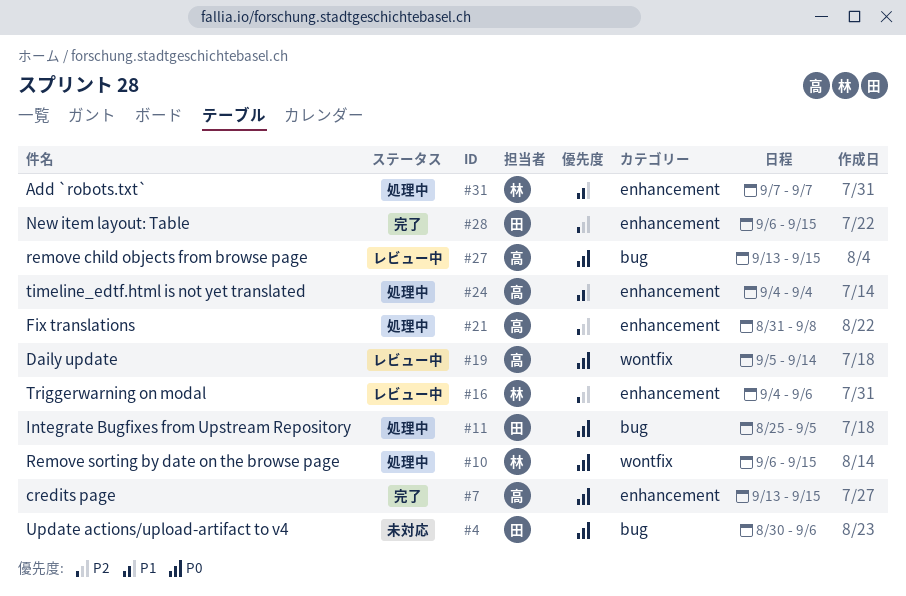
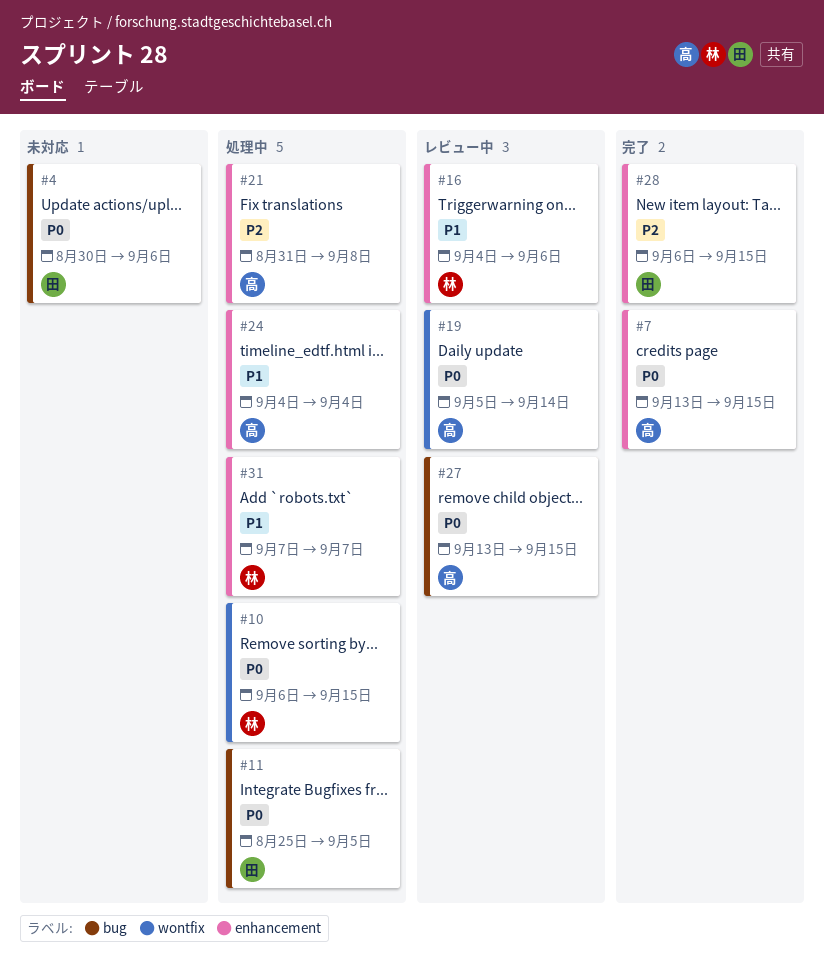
#16, priority: P2 -> P1

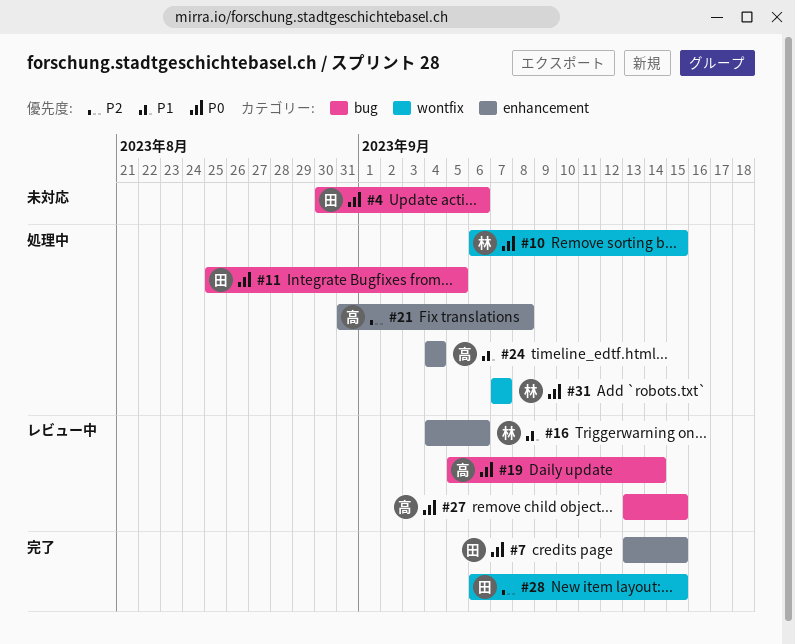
#7, owner: 高 -> 田
#19, label: wontfix -> bug
#28, label: enhancement -> wontfix
#31, priority: P1 -> P0
#31, label: enhancement -> wontfix

